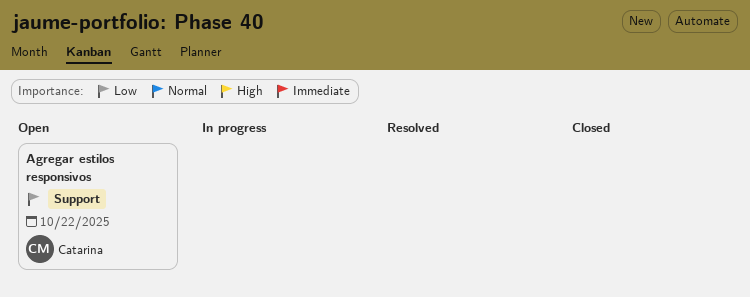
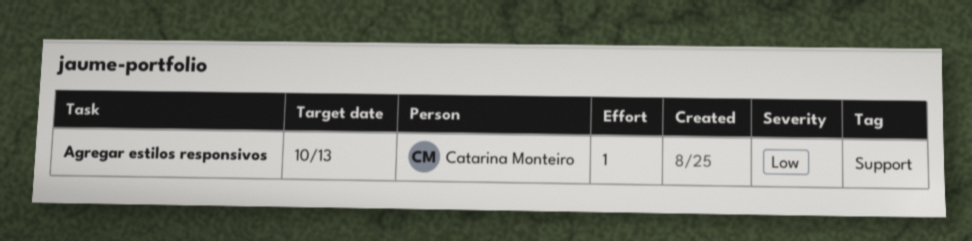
Agregar estilos responsivos, due: Oct 22 -> Oct 13

